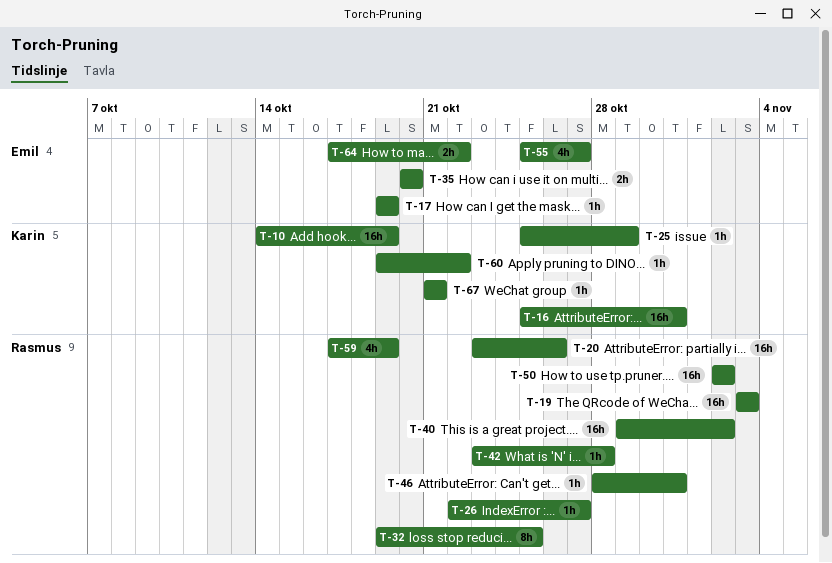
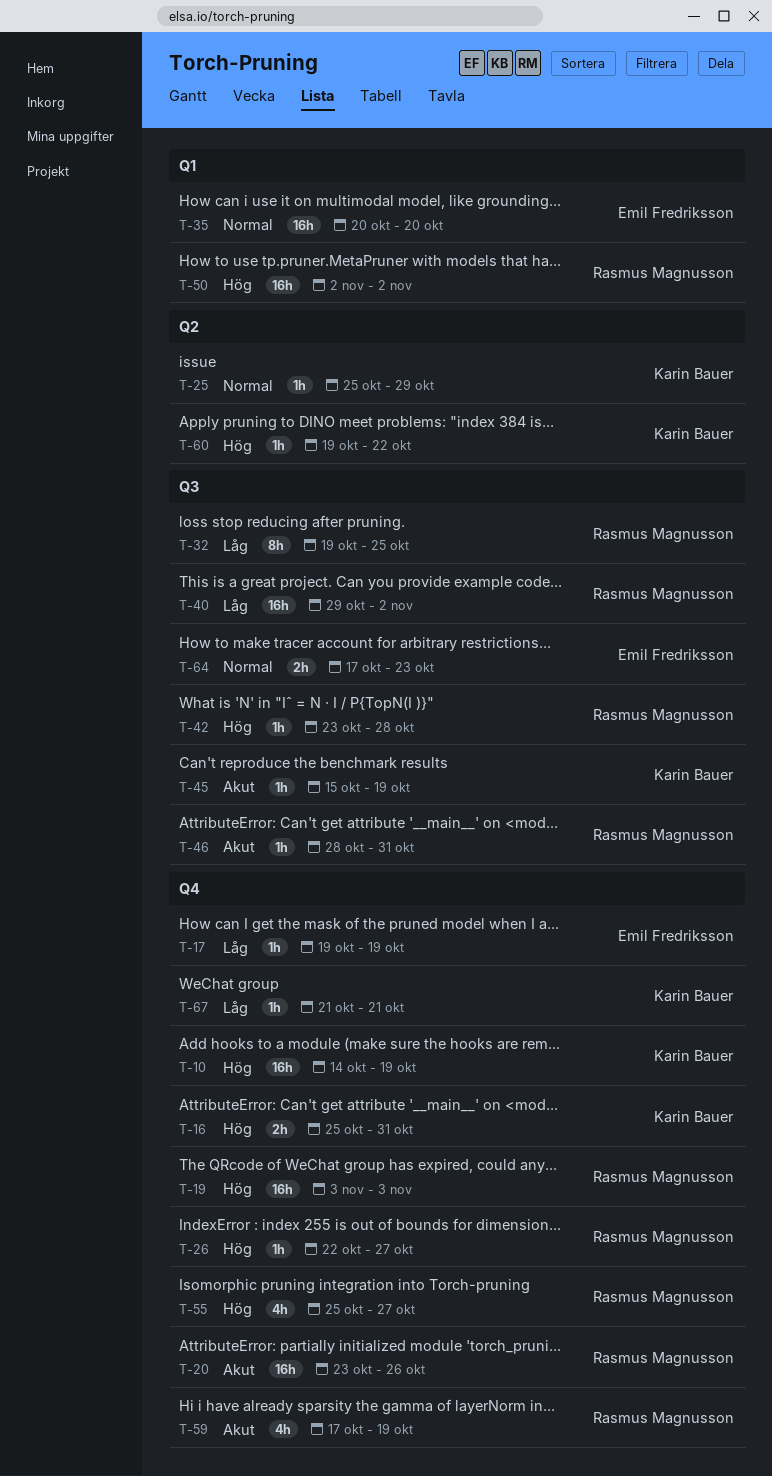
T-16, estimate: 16h -> 2h
T-35, estimate: 2h -> 16h
T-45: none -> present
T-55, owner: Emil Fredriksson -> Rasmus Magnusson
T-64, due: Oct 22 -> Oct 23

